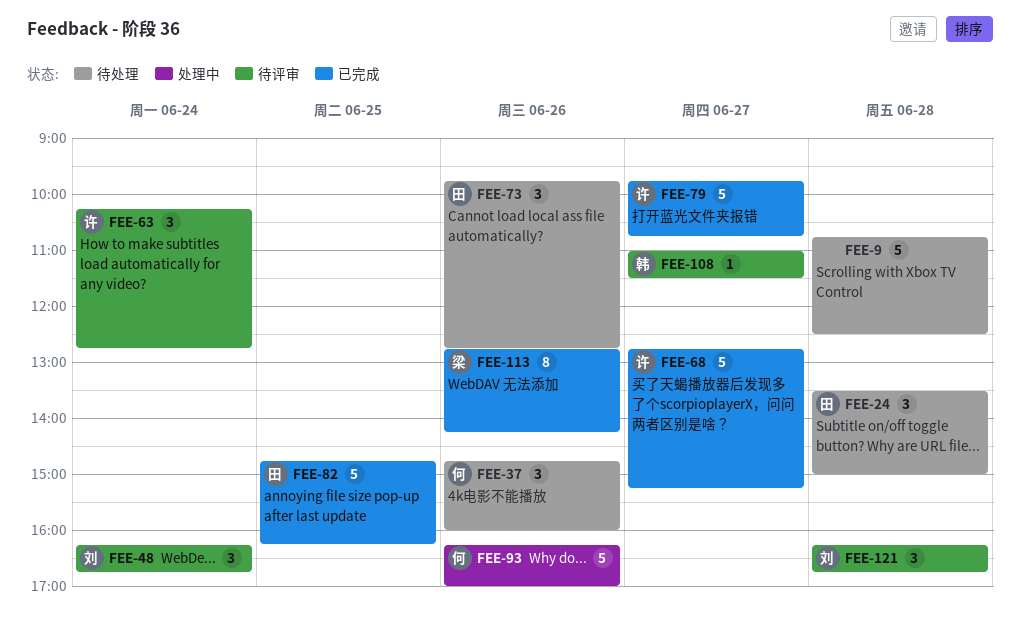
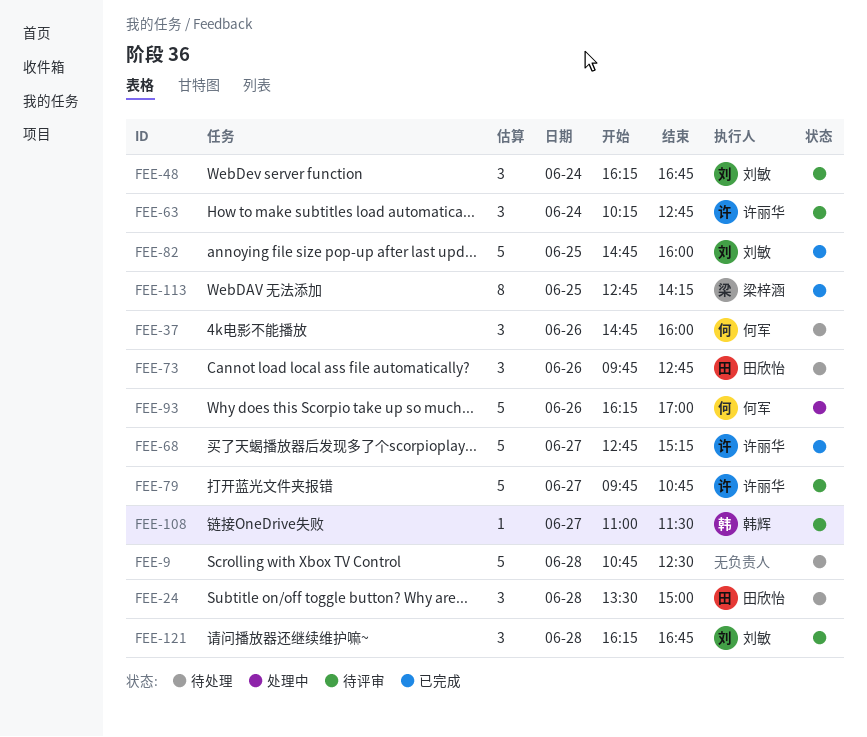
FEE-79, status: 已完成 -> 待评审
FEE-82, owner: 田欣怡 -> 刘敏
FEE-82, ends: 16:15 -> 16:00
FEE-113, day: Jun 26 -> Jun 25

